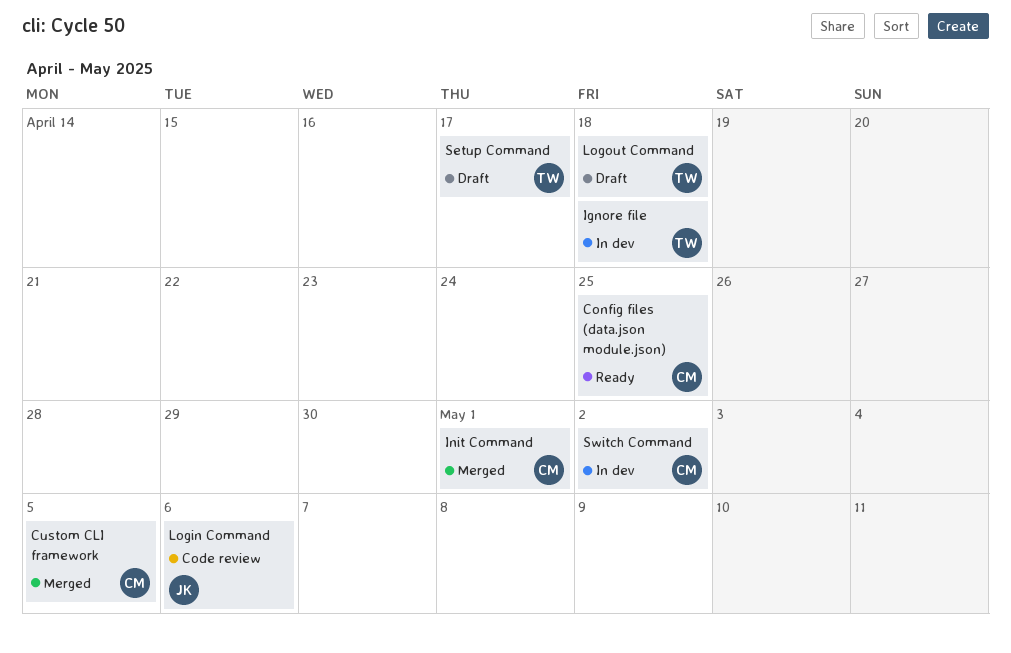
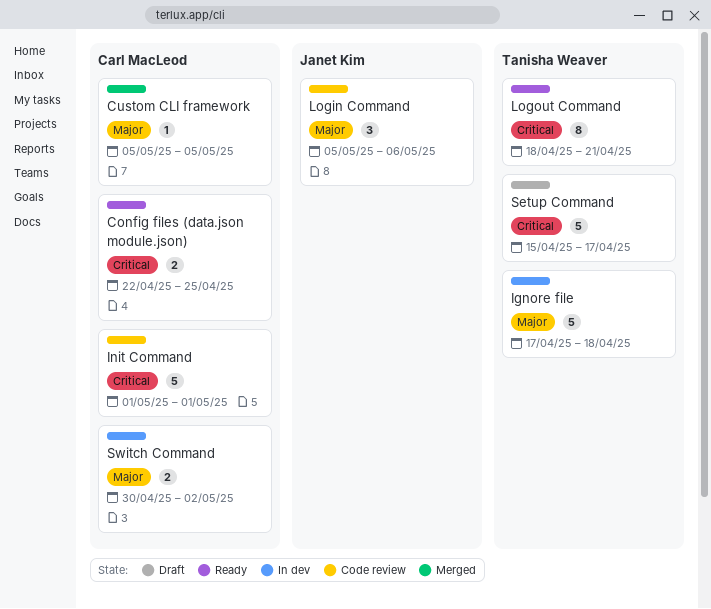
Init Command, status: Merged -> Code review
Logout Command, status: Draft -> Ready
Logout Command, due: Apr 18 -> Apr 21

